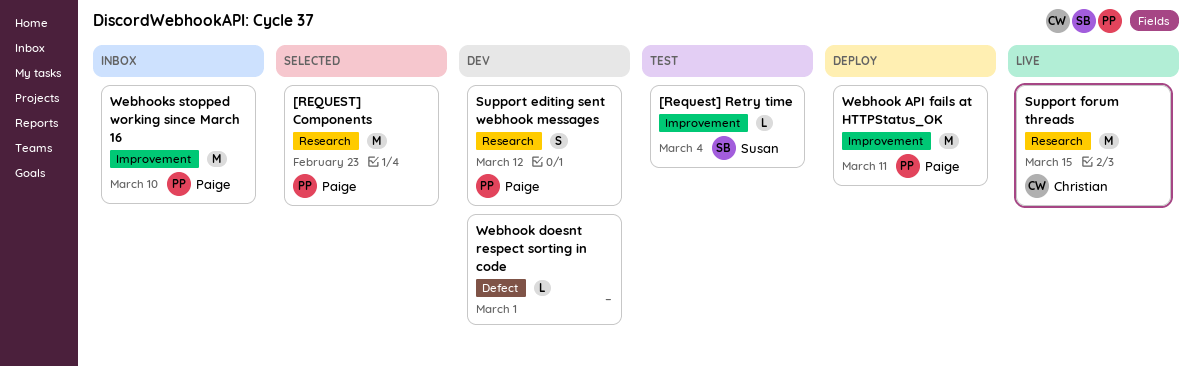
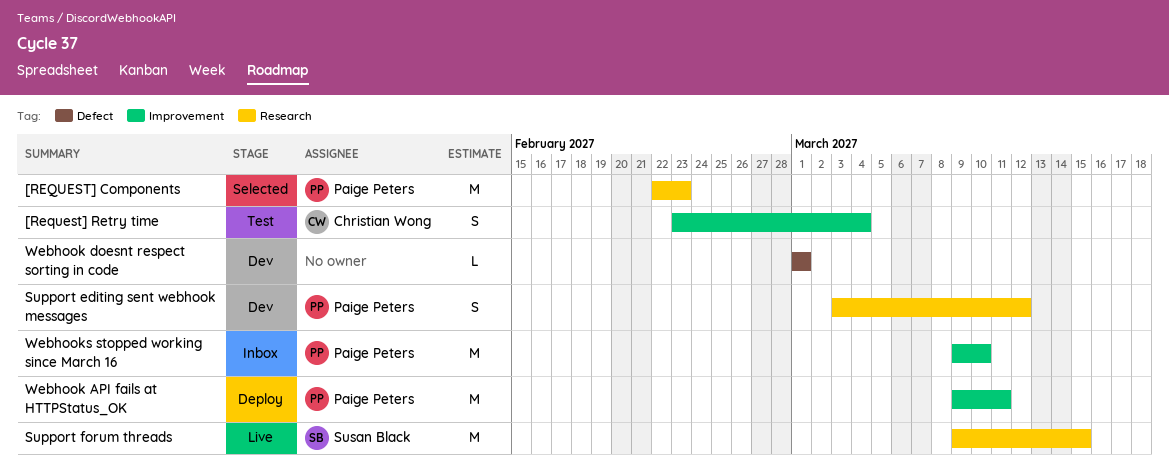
[Request] Retry time, owner: Susan Black -> Christian Wong
[Request] Retry time, estimate: L -> S
Support forum threads, owner: Christian Wong -> Susan Black

